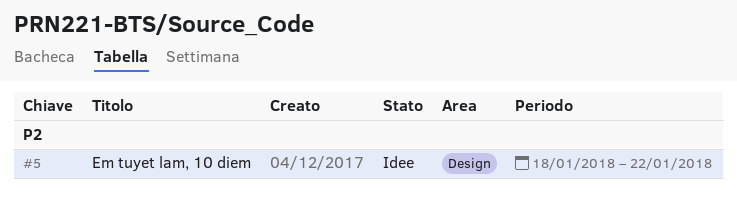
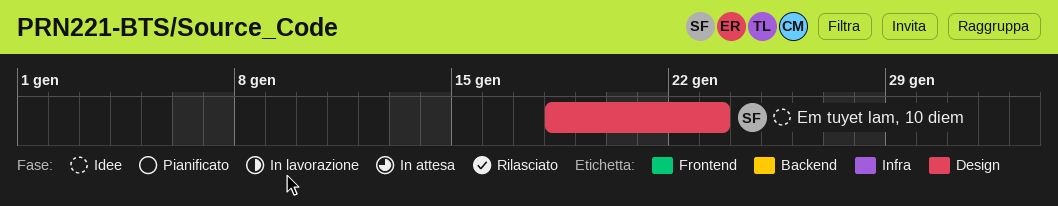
Em tuyet lam, 10 diem, due: Jan 22 -> Jan 23

